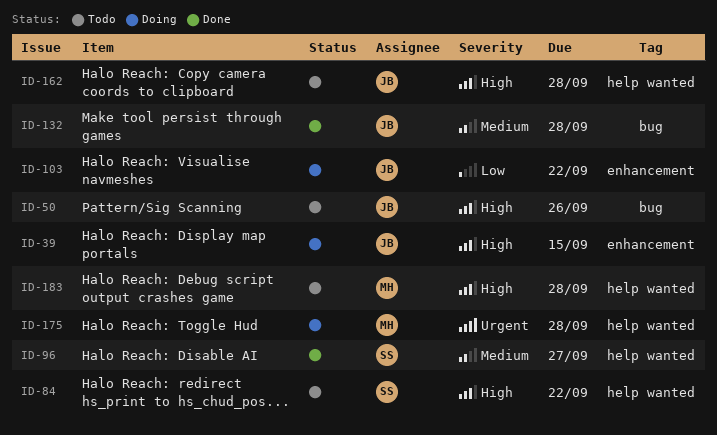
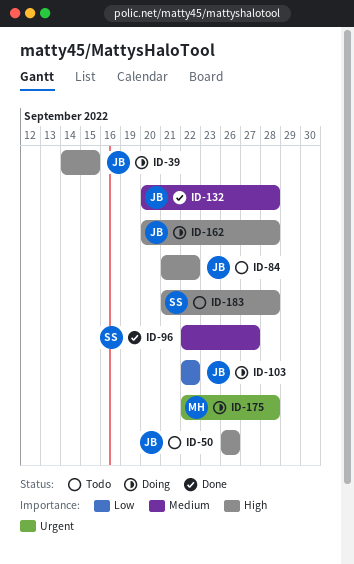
ID-84, owner: SS -> JB
ID-162, status: Todo -> Doing
ID-183, owner: MH -> SS

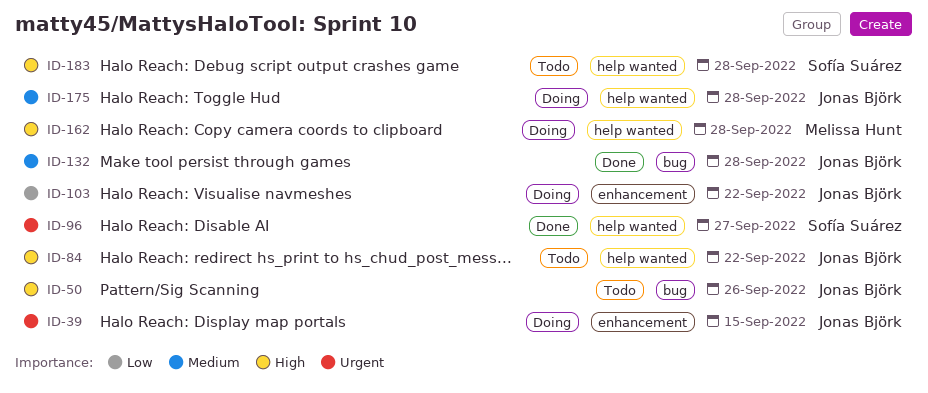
ID-39, priority: High -> Urgent
ID-96, priority: Medium -> Urgent
ID-162, owner: Jonas Björk -> Melissa Hunt
ID-175, owner: Melissa Hunt -> Jonas Björk
ID-175, priority: Urgent -> Medium

